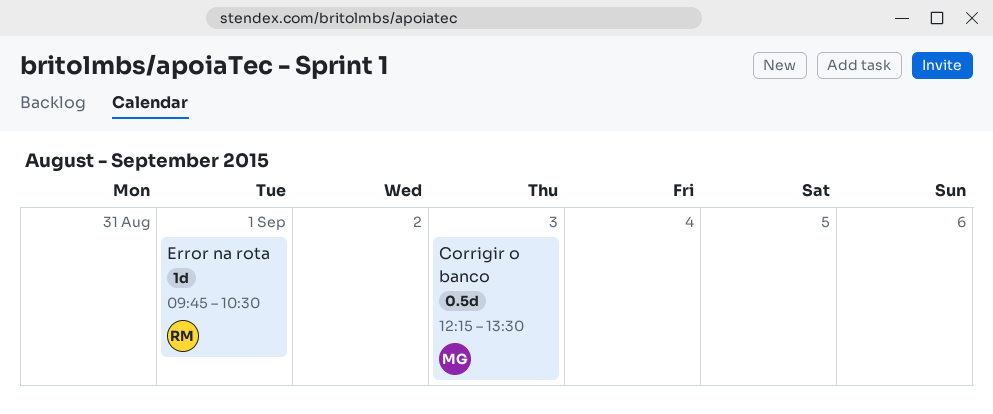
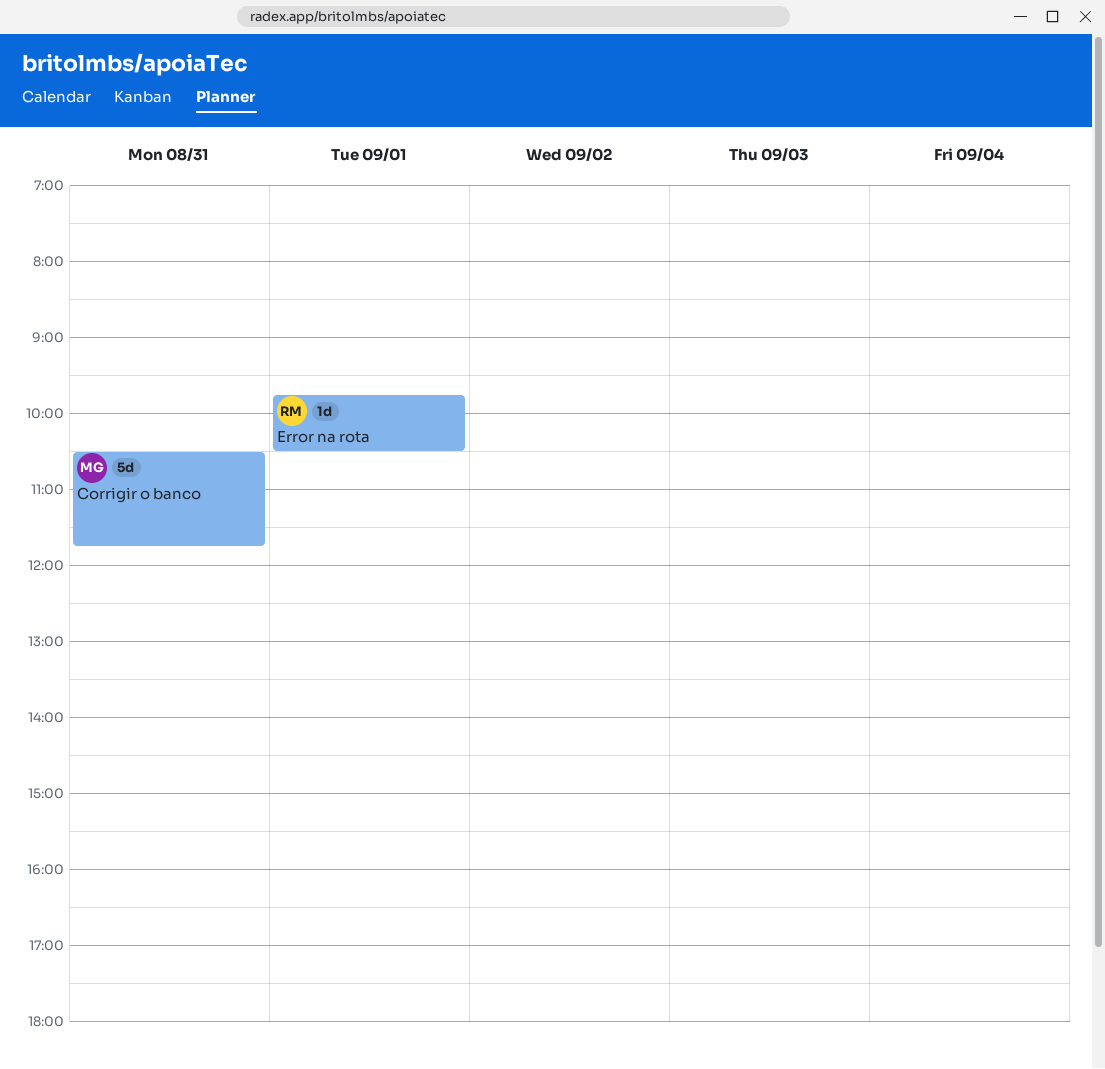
Corrigir o banco, estimate: 0.5d -> 5d
Corrigir o banco, day: Sep 3 -> Aug 31
Corrigir o banco, begins: 12:15 -> 10:30
Corrigir o banco, ends: 13:30 -> 11:45

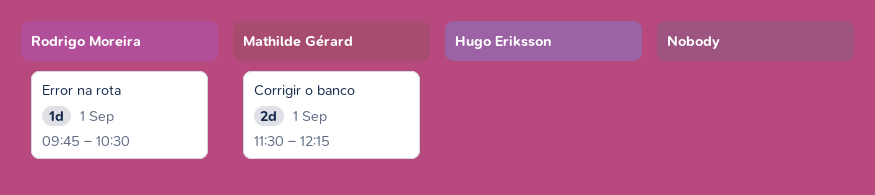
Corrigir o banco, estimate: 5d -> 2d
Corrigir o banco, day: Aug 31 -> Sep 1
Corrigir o banco, begins: 10:30 -> 11:30
Corrigir o banco, ends: 11:45 -> 12:15

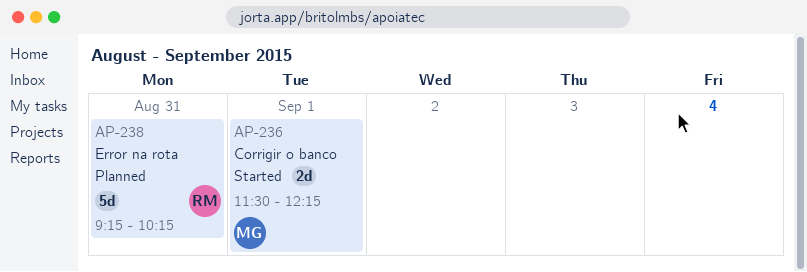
Error na rota, estimate: 1d -> 5d
Error na rota, day: Sep 1 -> Aug 31
Error na rota, begins: 09:45 -> 09:15
Error na rota, ends: 10:30 -> 10:15

